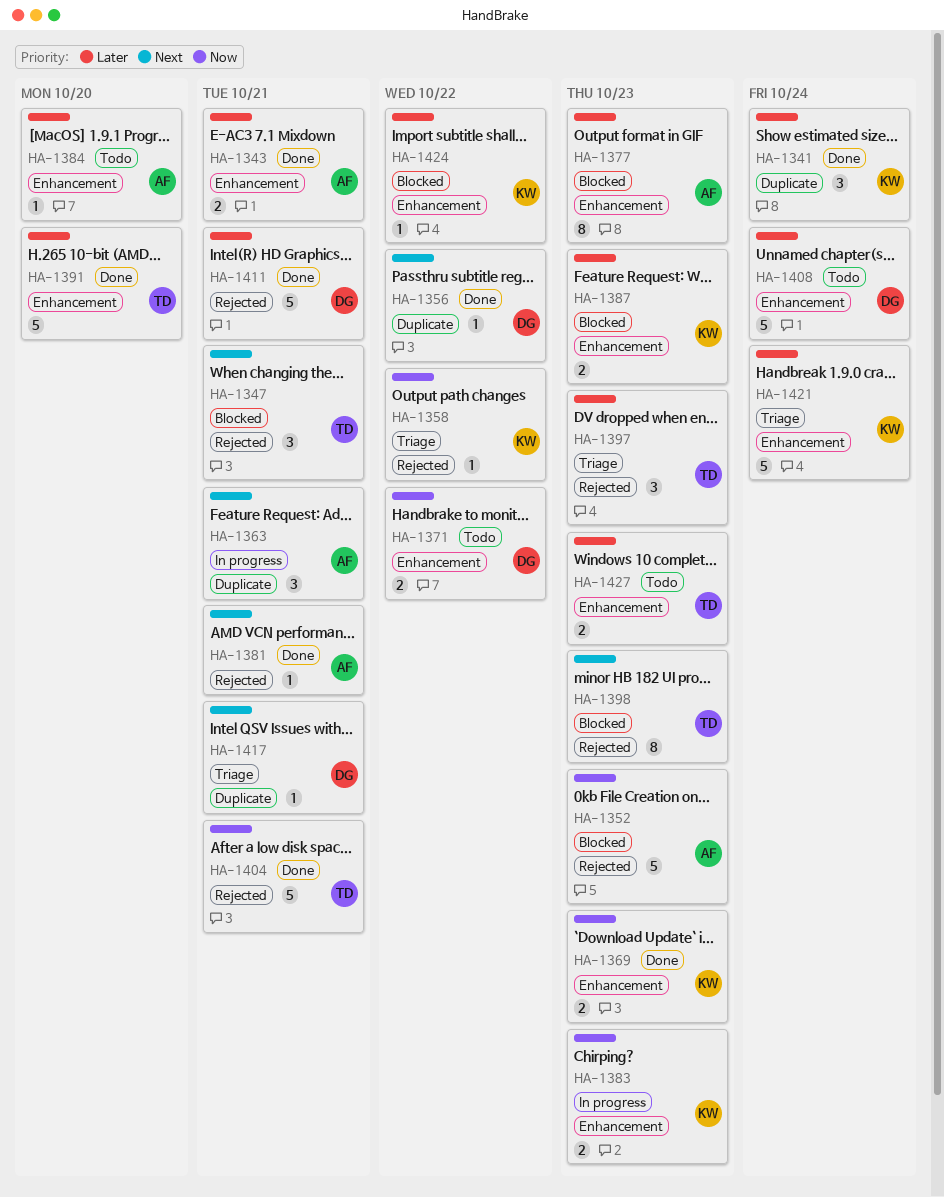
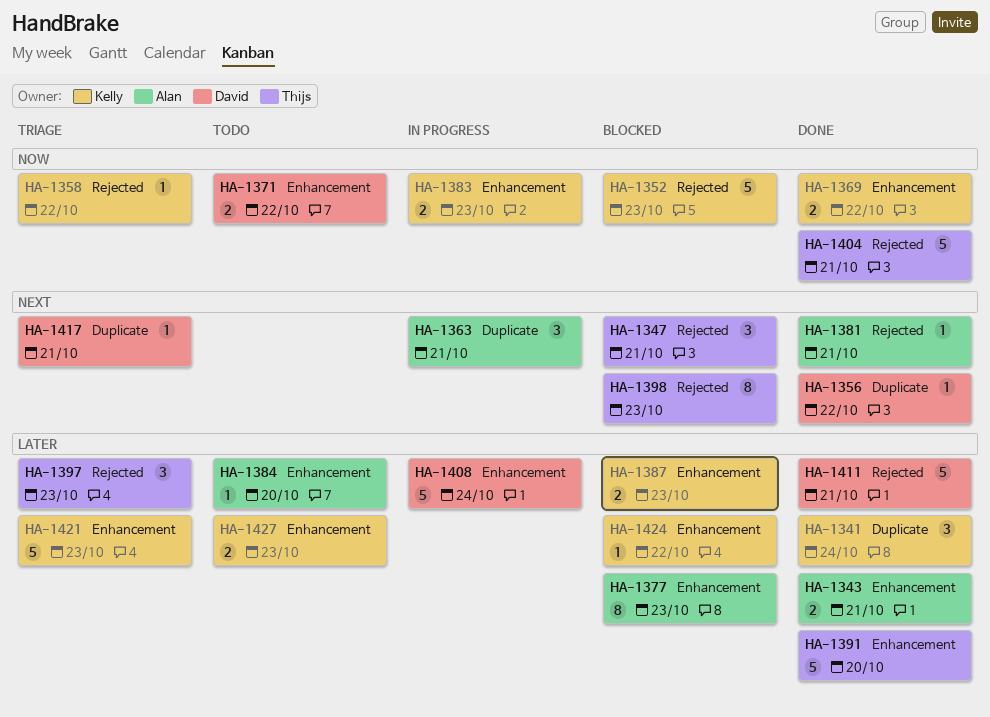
HA-1352, owner: Alan -> Kelly
HA-1369, due: Oct 23 -> Oct 22
HA-1408, status: Todo -> In progress
HA-1421, due: Oct 24 -> Oct 23
HA-1427, owner: Thijs -> Kelly

